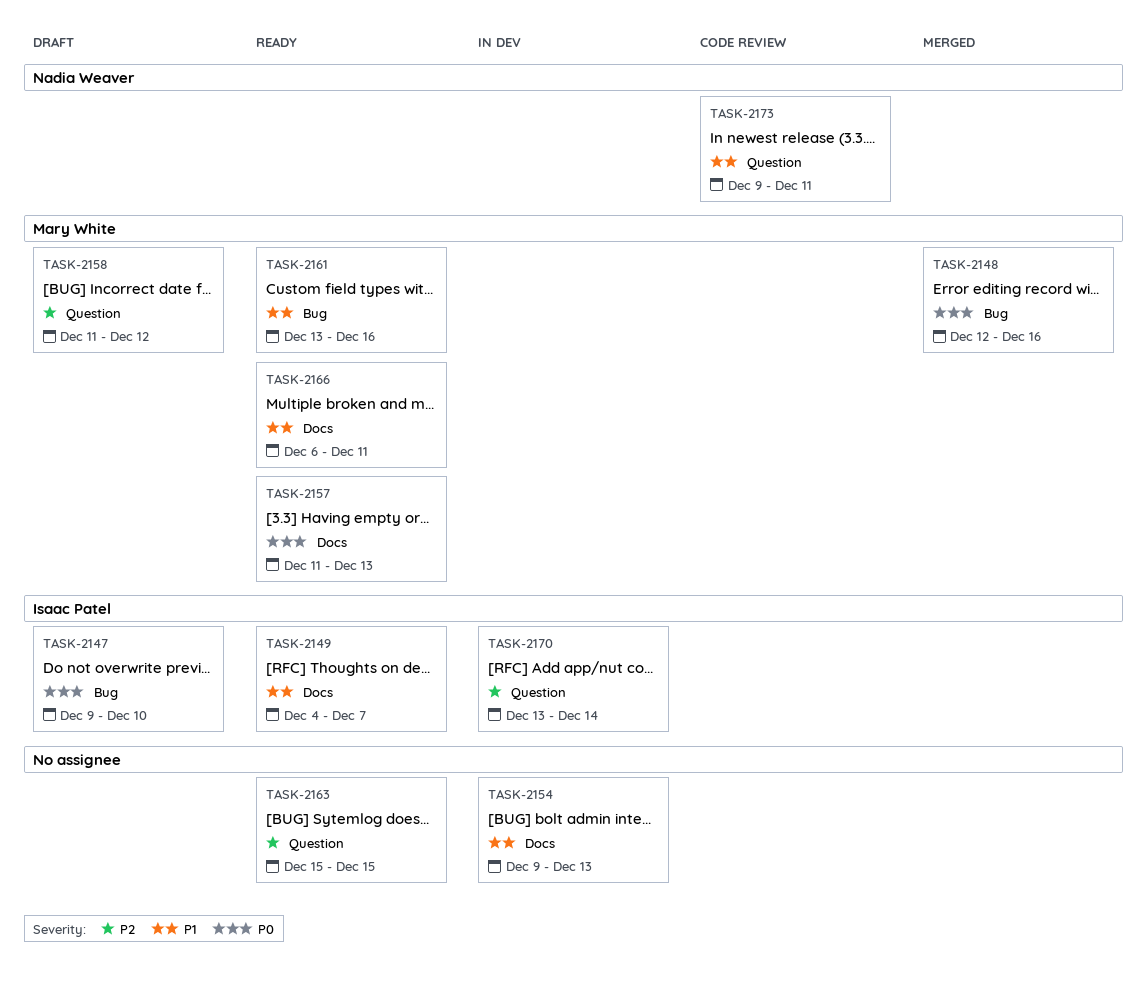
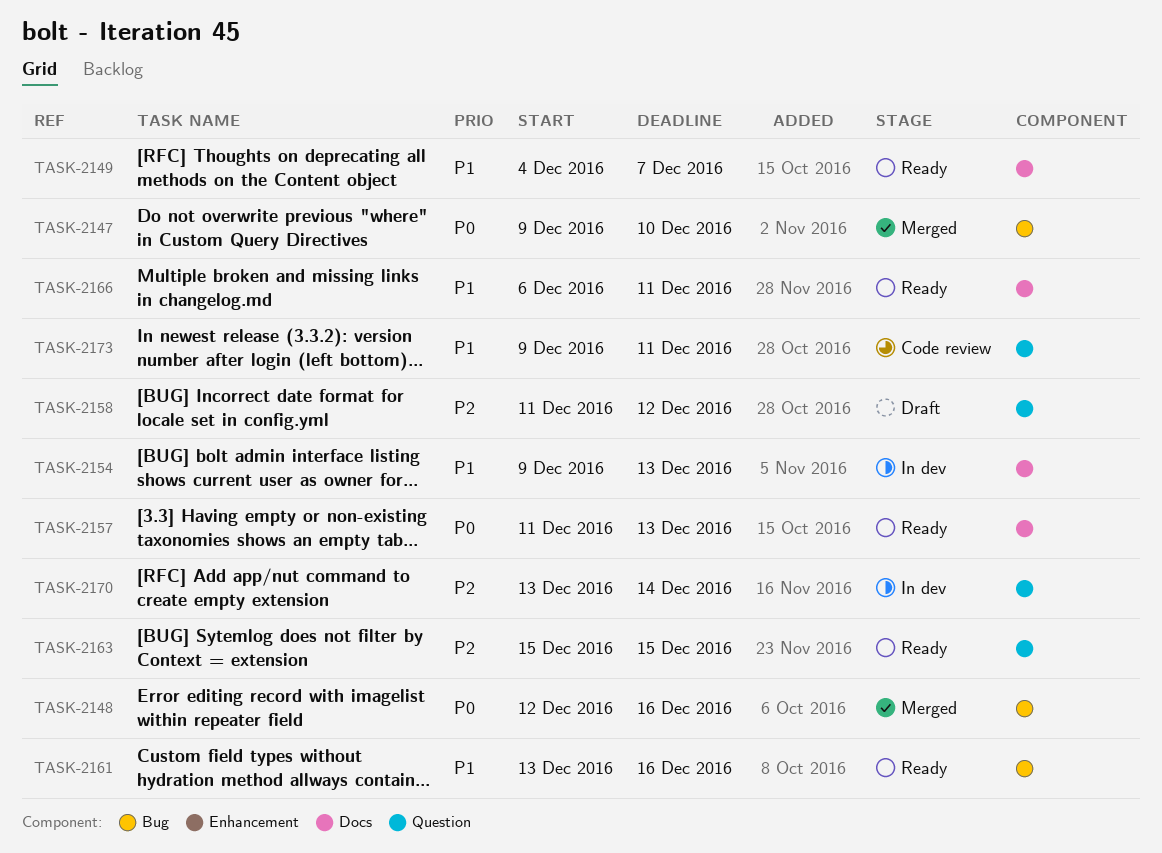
TASK-2147, status: Draft -> Merged

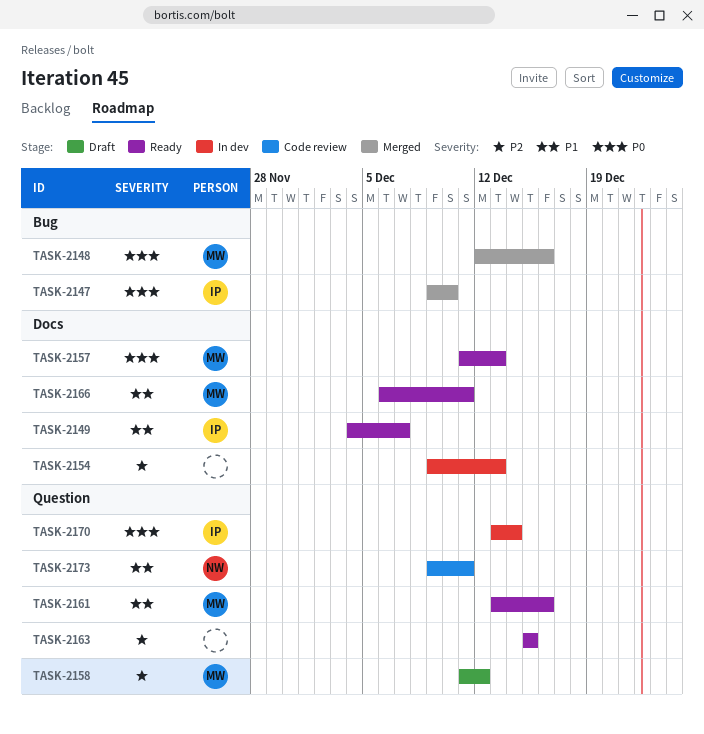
TASK-2154, priority: P1 -> P2
TASK-2161, label: Bug -> Question
TASK-2170, priority: P2 -> P0

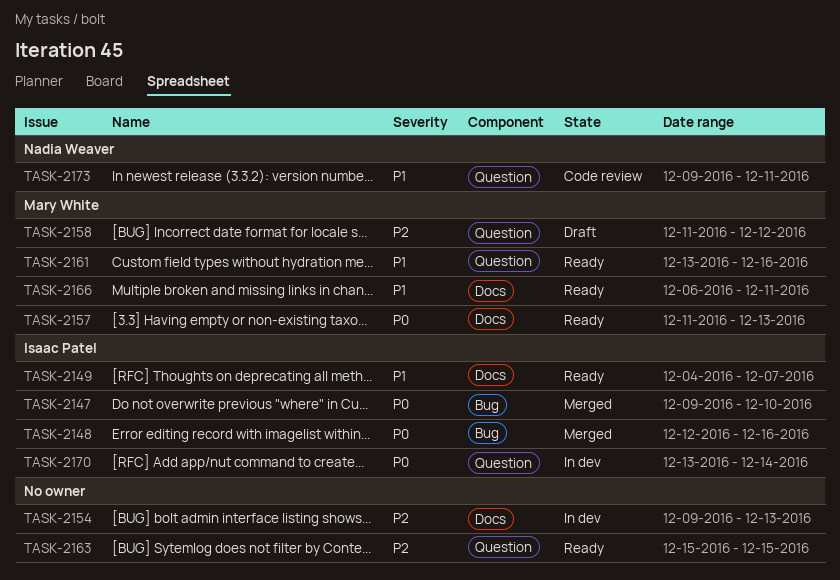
TASK-2148, owner: Mary White -> Isaac Patel

